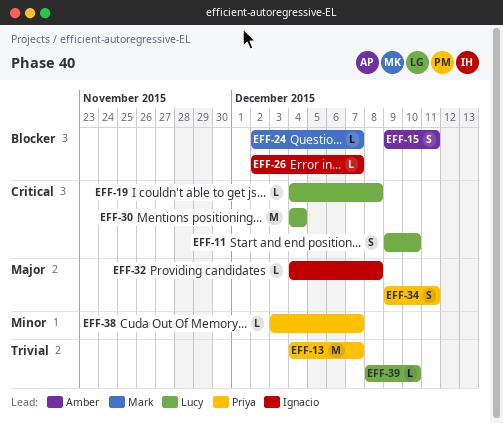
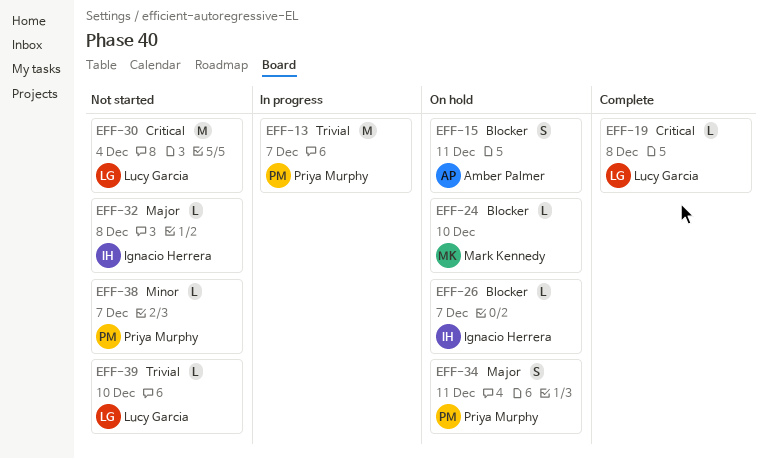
EFF-11: present -> none
EFF-24, due: Dec 7 -> Dec 10

